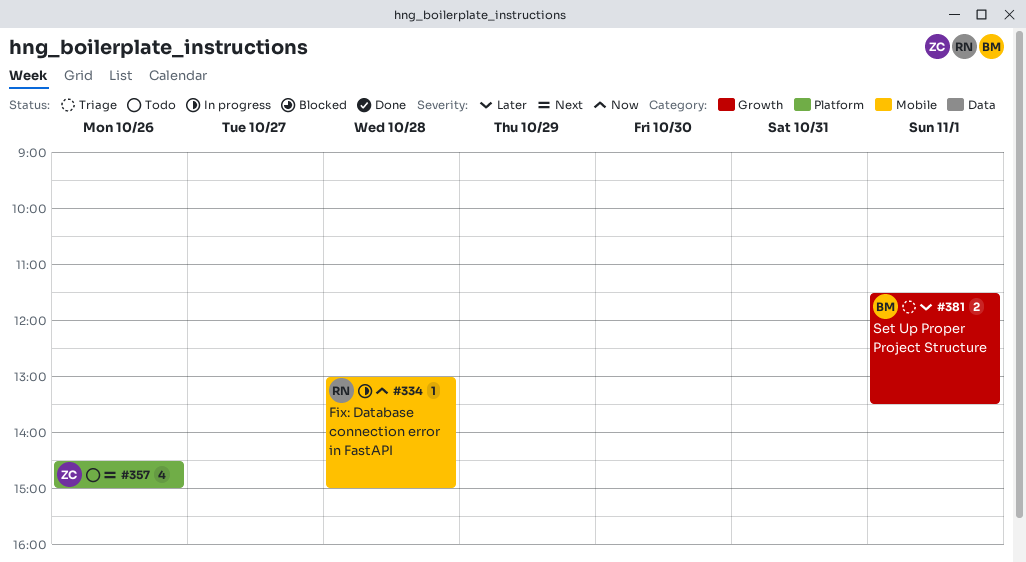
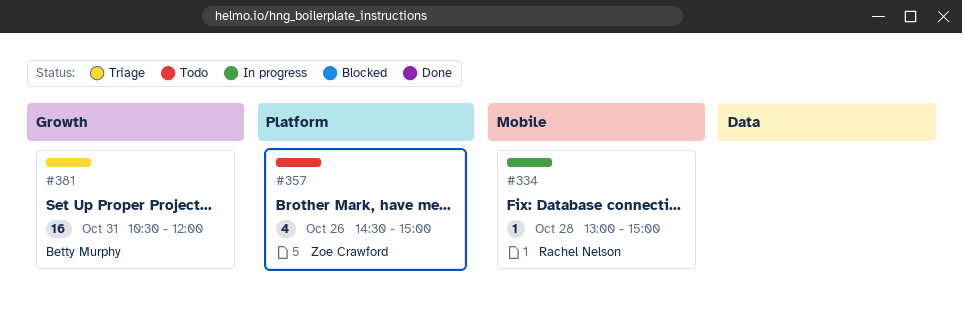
#381, estimate: 2 -> 16
#381, day: Nov 1 -> Oct 31
#381, begins: 11:30 -> 10:30
#381, ends: 13:30 -> 12:00

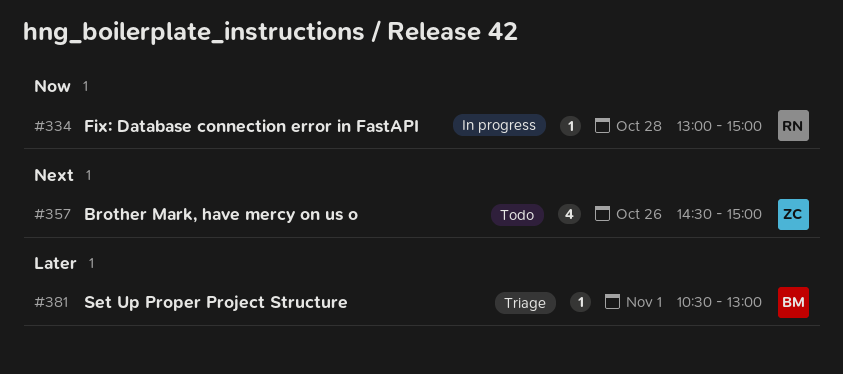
#381, estimate: 16 -> 1
#381, day: Oct 31 -> Nov 1
#381, ends: 12:00 -> 13:00

